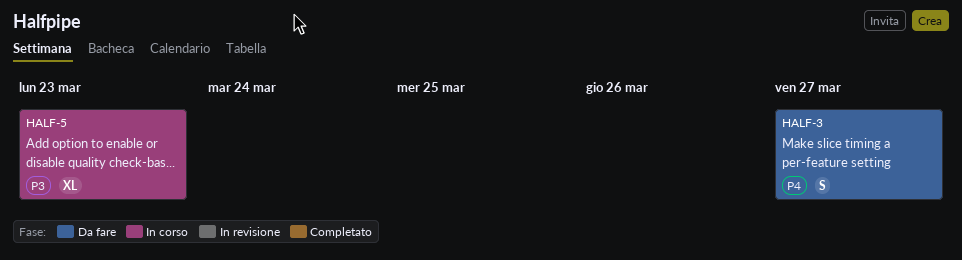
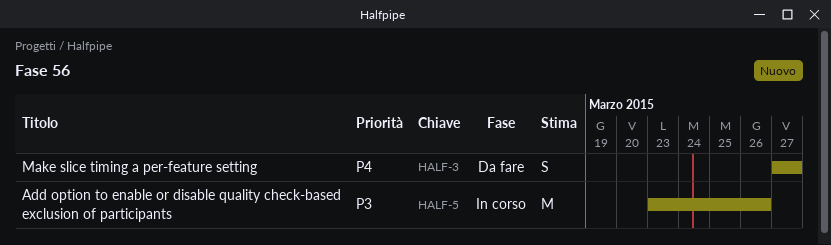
HALF-5, estimate: XL -> M
HALF-5, due: Mar 23 -> Mar 26

